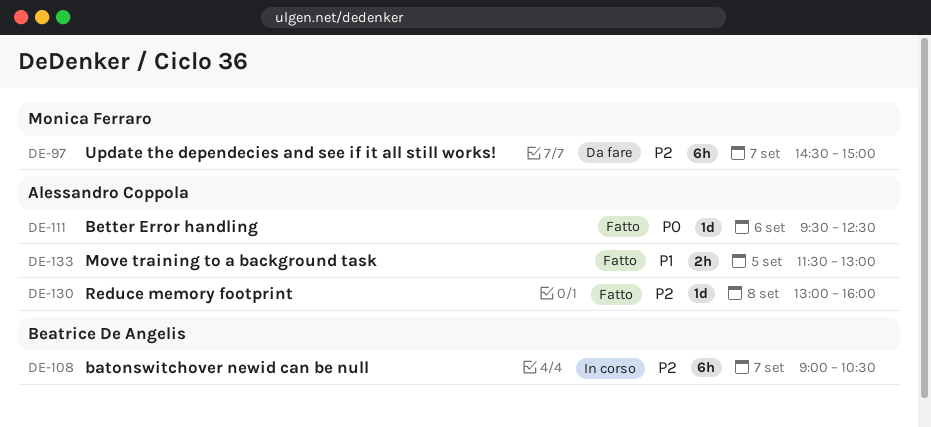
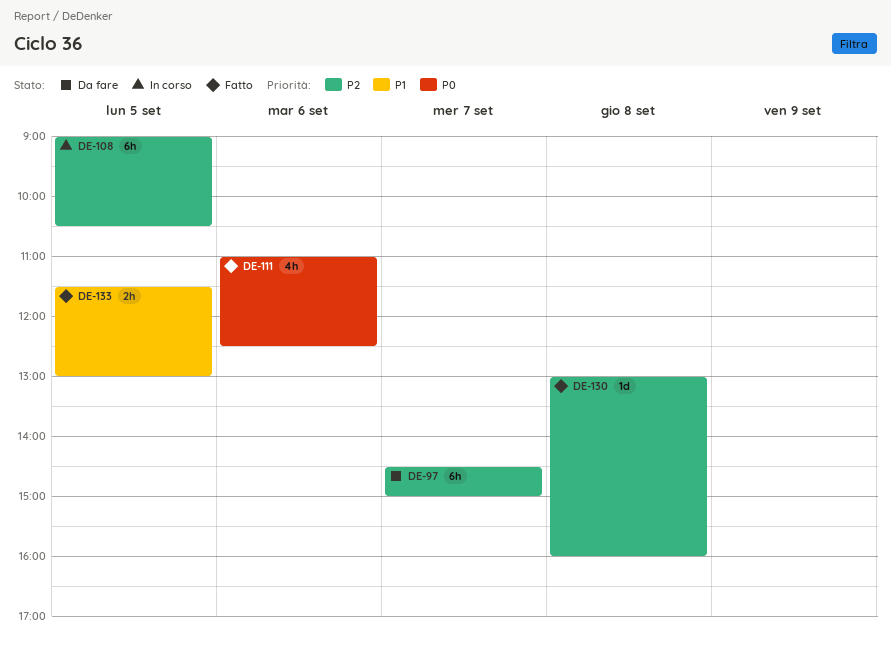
DE-108, day: Sep 7 -> Sep 5
DE-111, estimate: 1d -> 4h
DE-111, begins: 09:30 -> 11:00

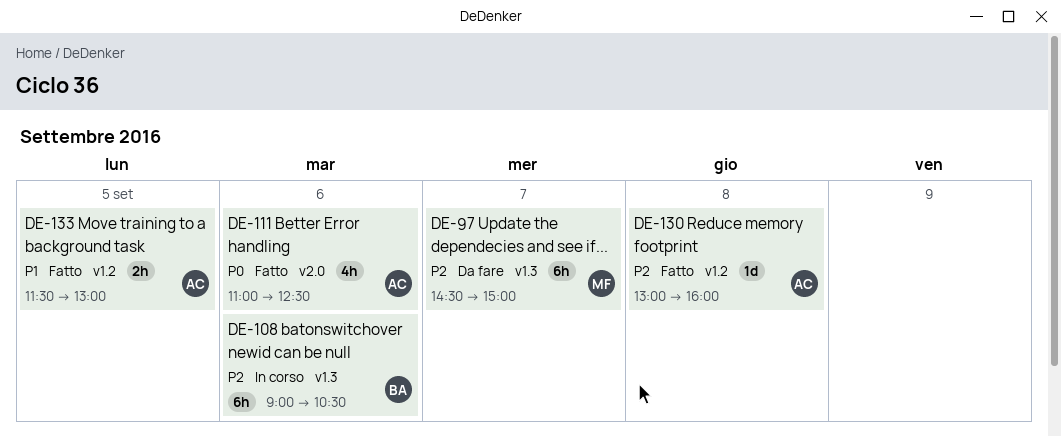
DE-108, day: Sep 5 -> Sep 6

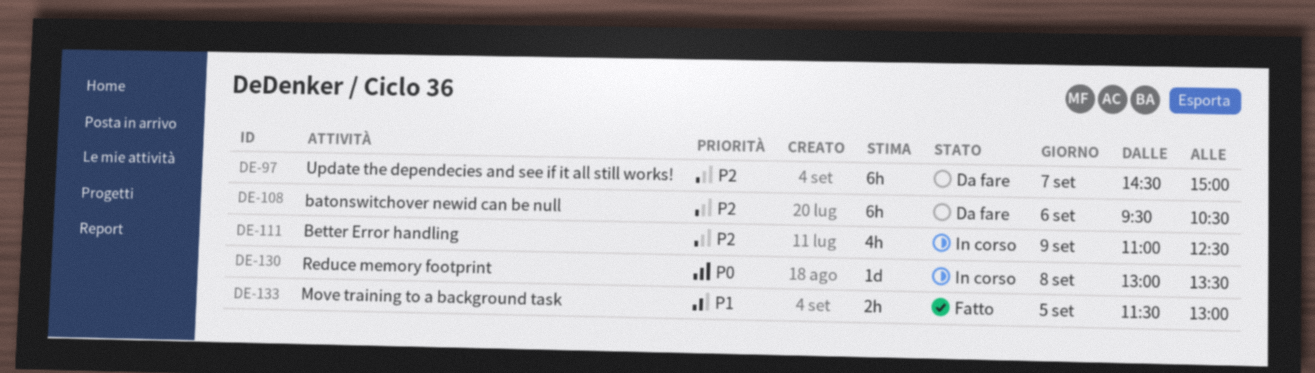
DE-108, status: In corso -> Da fare
DE-108, begins: 09:00 -> 09:30
DE-111, status: Fatto -> In corso
DE-111, priority: P0 -> P2
DE-111, day: Sep 6 -> Sep 9
DE-130, status: Fatto -> In corso
DE-130, priority: P2 -> P0
DE-130, ends: 16:00 -> 13:30

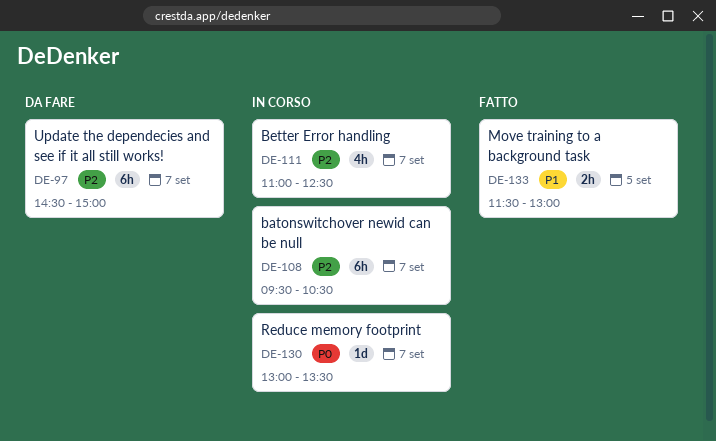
DE-108, status: Da fare -> In corso
DE-108, day: Sep 6 -> Sep 7
DE-111, day: Sep 9 -> Sep 7
DE-130, day: Sep 8 -> Sep 7

